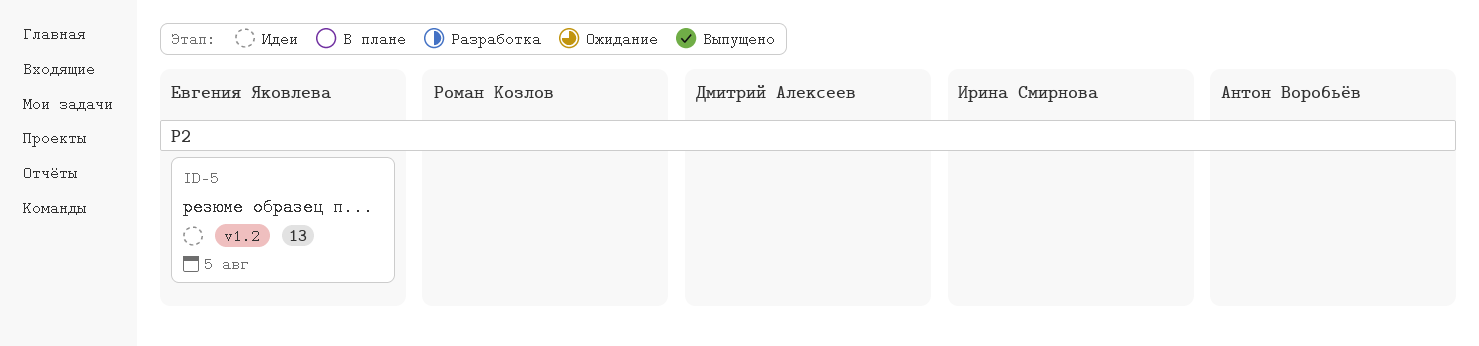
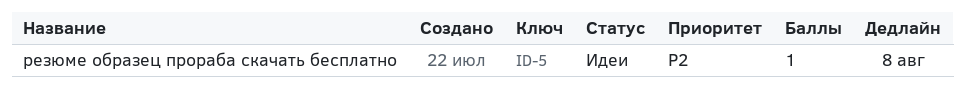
ID-5, estimate: 13 -> 1
ID-5, due: Aug 5 -> Aug 8

